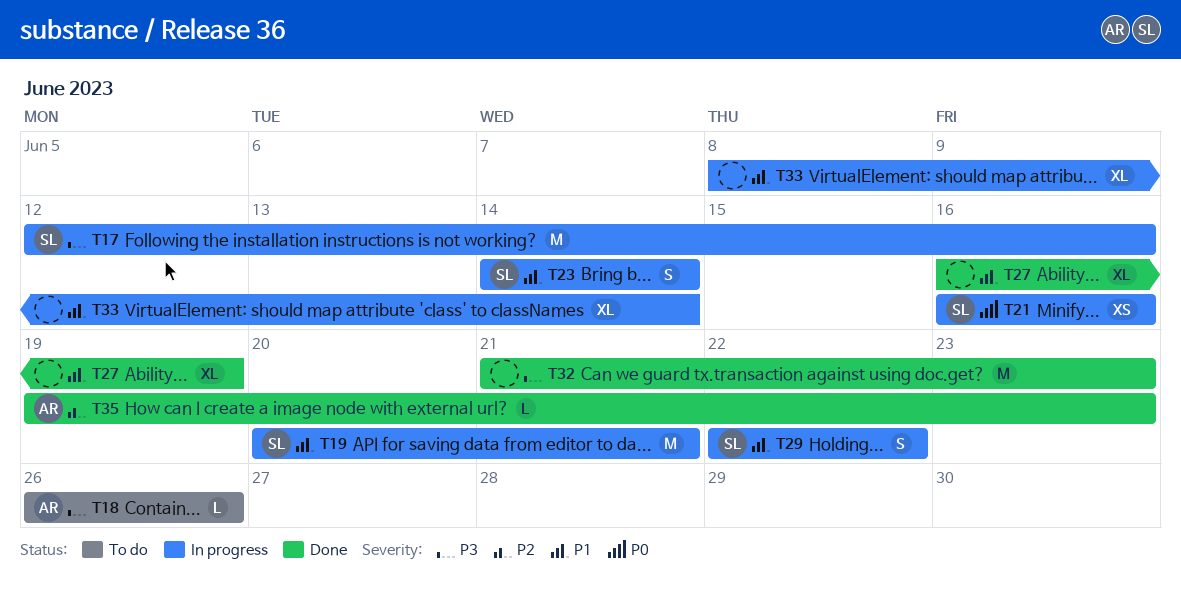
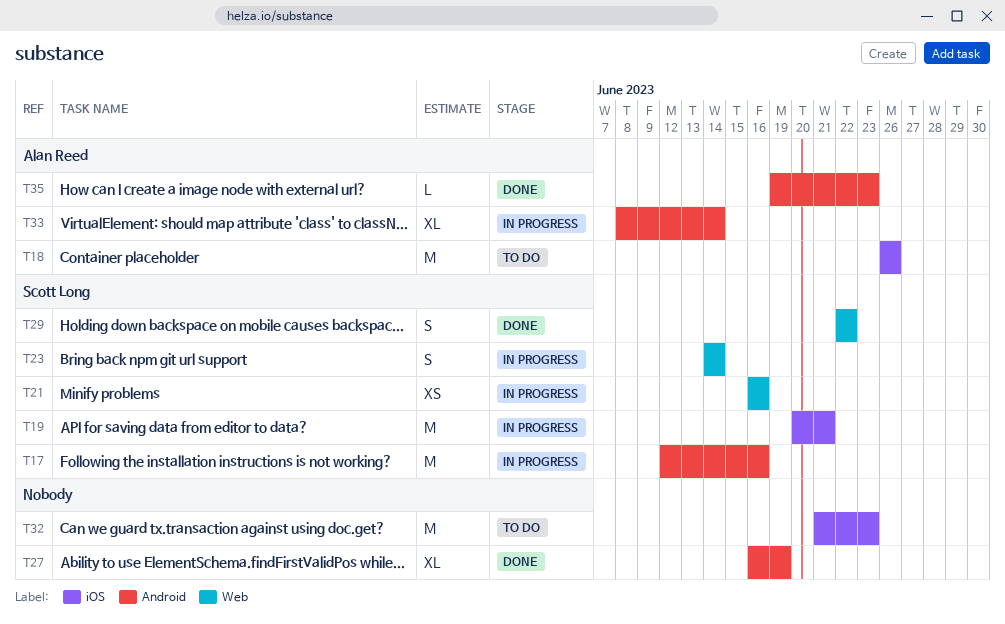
T18, estimate: L -> M
T29, status: In progress -> Done
T32, status: Done -> To do
T33, owner: none -> Alan Reed

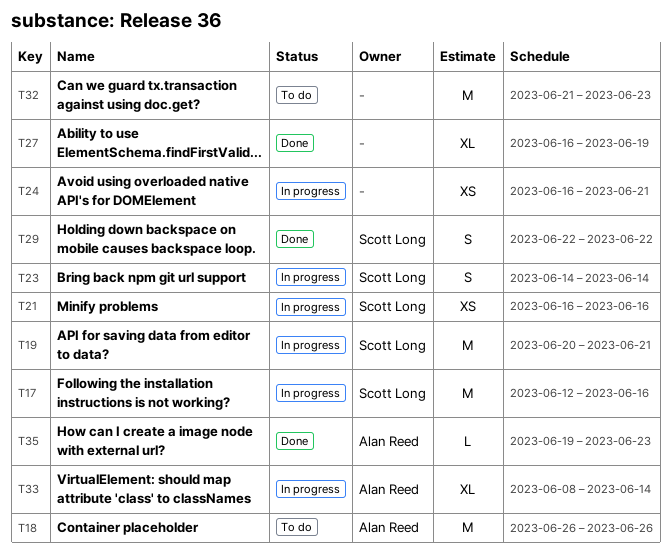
T24: none -> present

